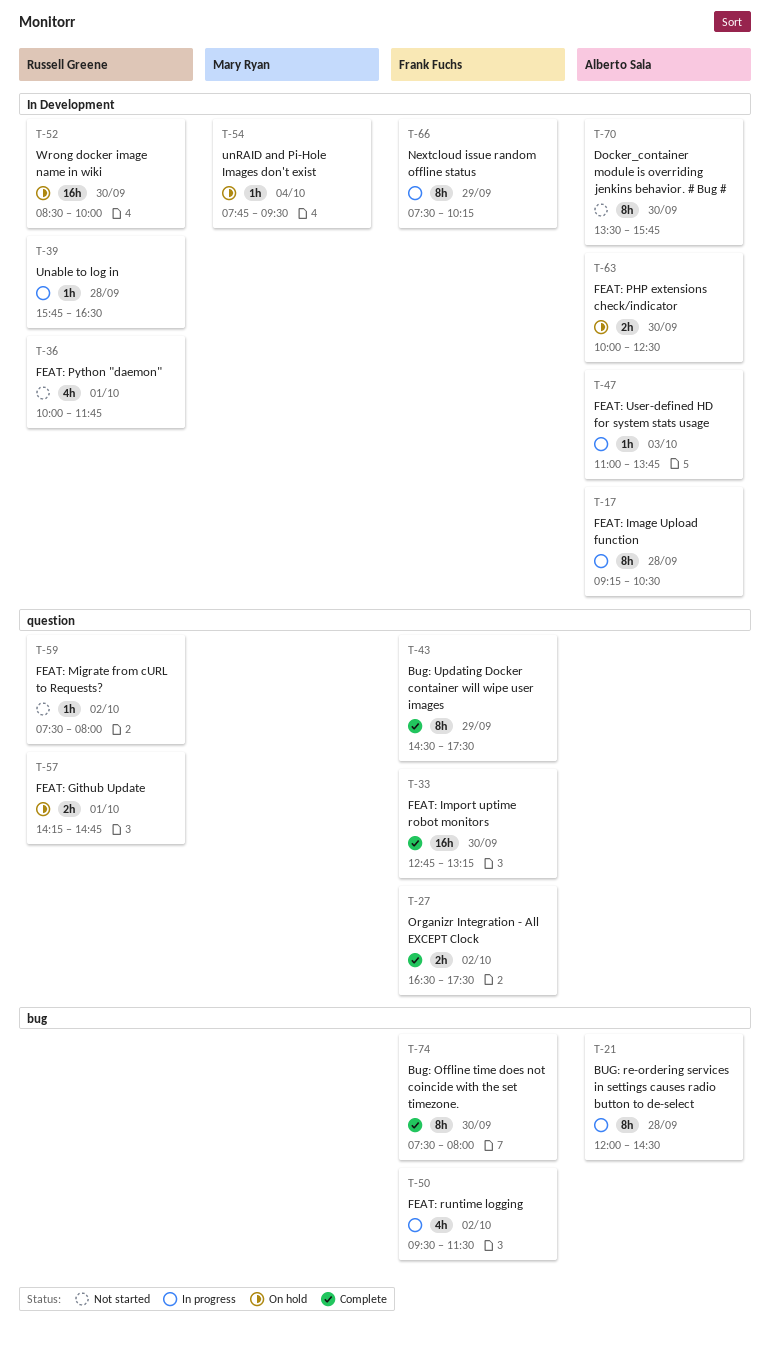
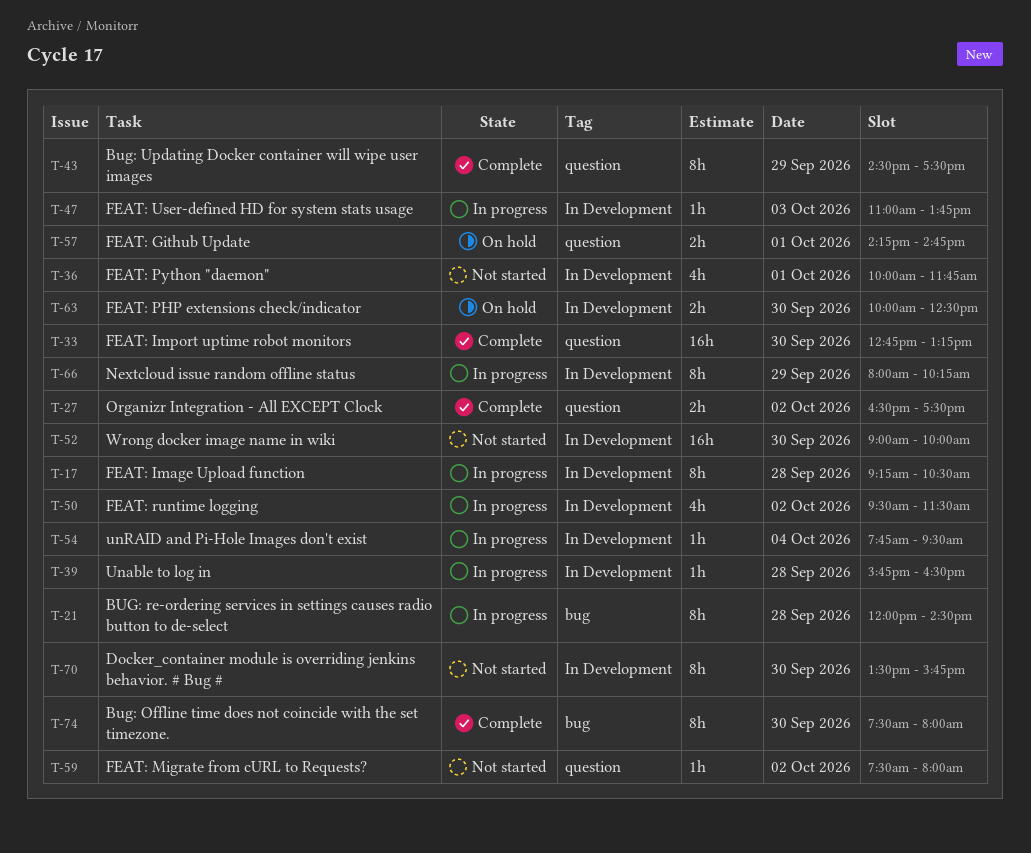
T-50, label: bug -> In Development
T-52, status: On hold -> Not started
T-52, begins: 08:30 -> 09:00
T-54, status: On hold -> In progress
T-66, begins: 07:30 -> 08:00

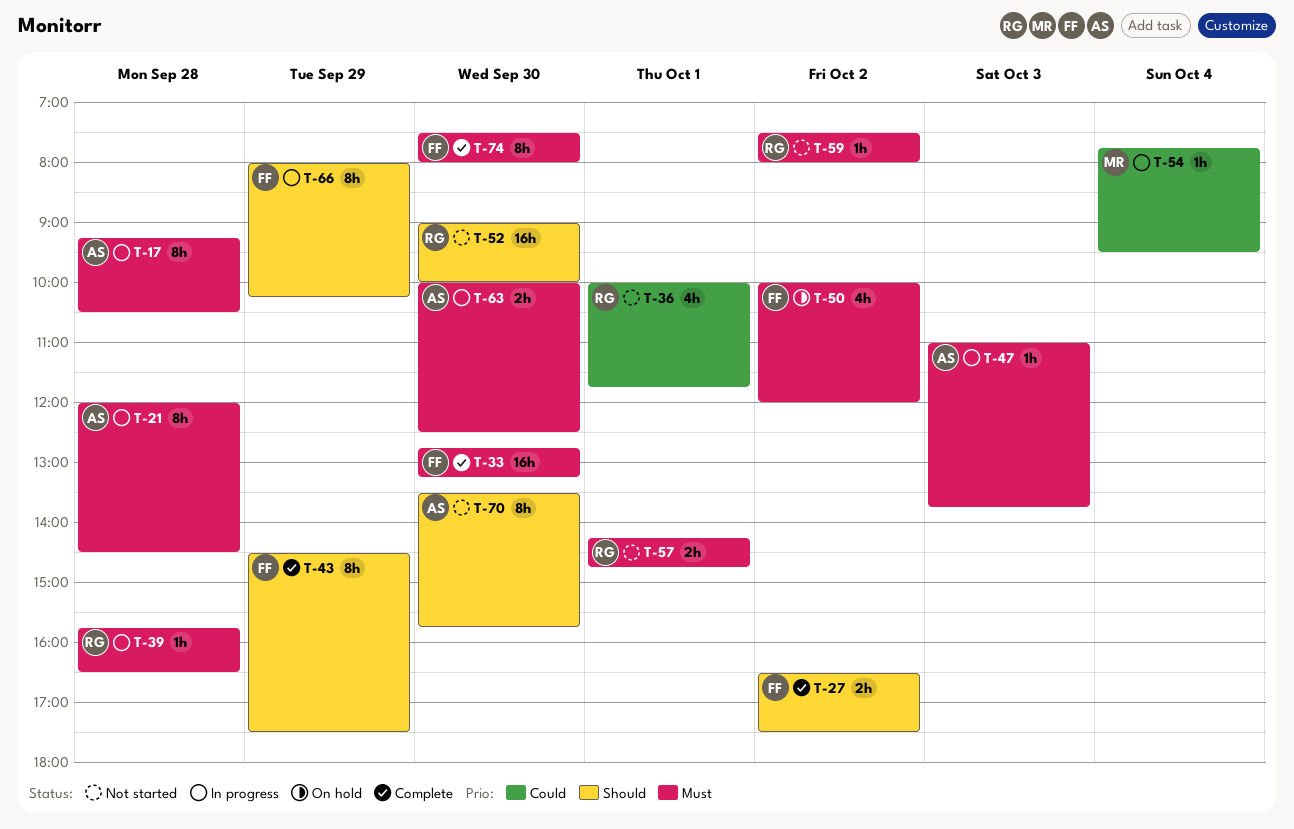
T-50, status: In progress -> On hold
T-50, begins: 09:30 -> 10:00
T-50, ends: 11:30 -> 12:00
T-57, status: On hold -> Not started
T-63, status: On hold -> In progress

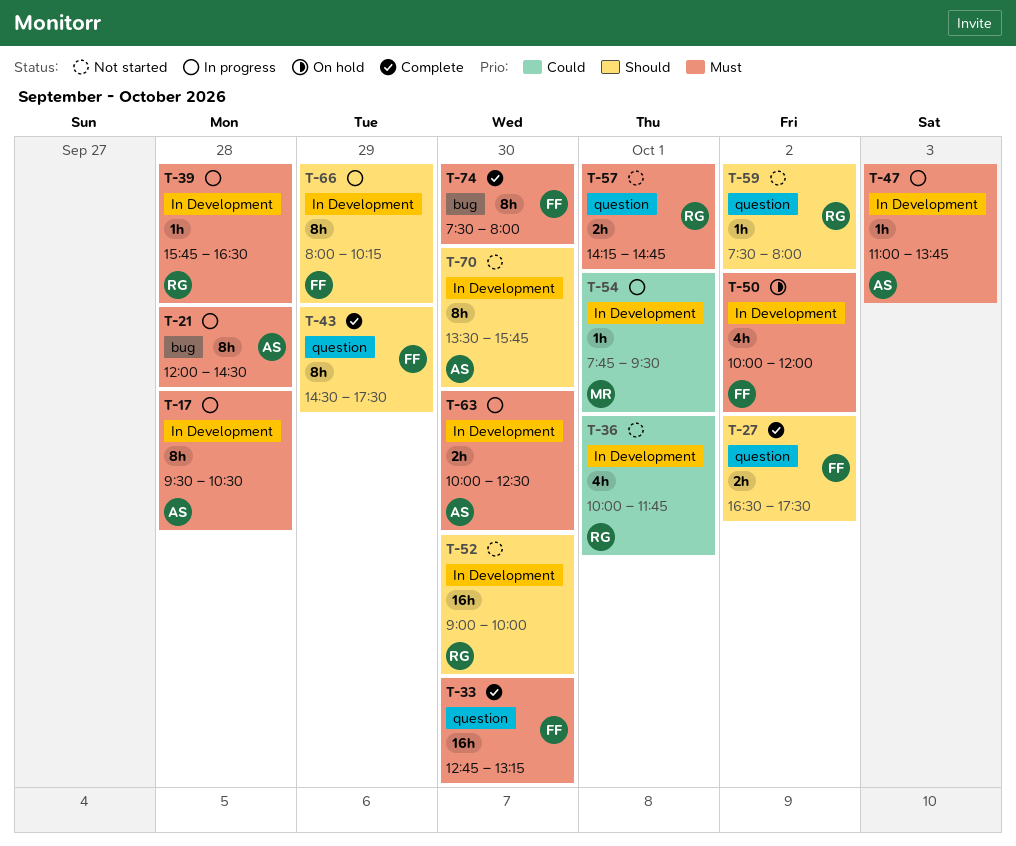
T-17, begins: 09:15 -> 09:30
T-54, day: Oct 4 -> Oct 1
T-59, priority: Must -> Should

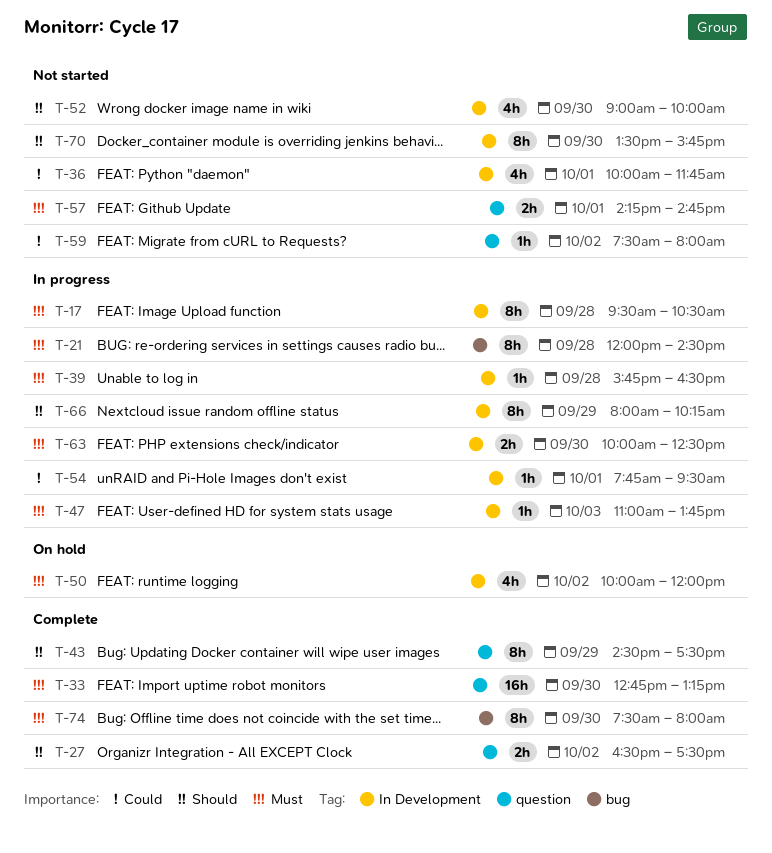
T-52, estimate: 16h -> 4h
T-59, priority: Should -> Could

